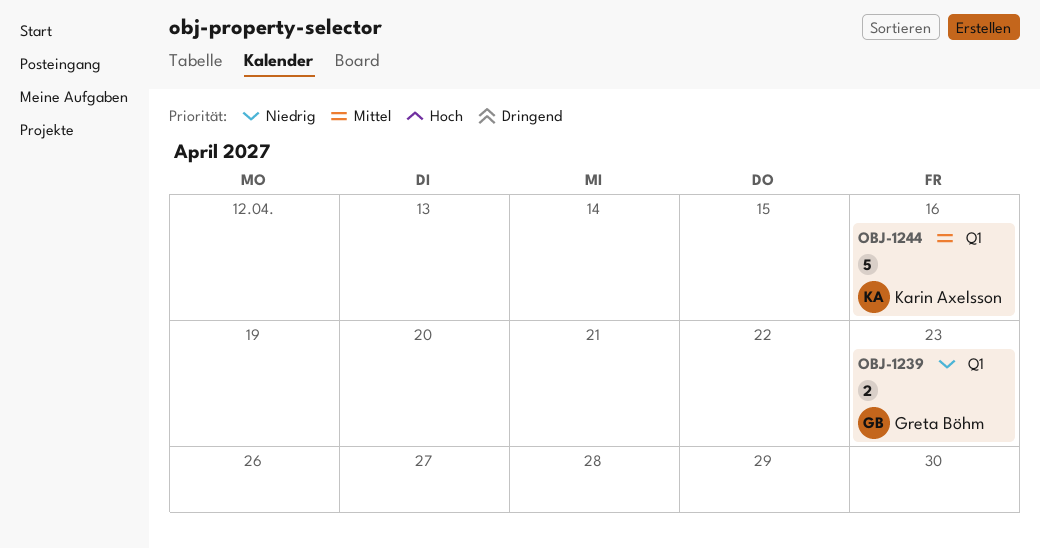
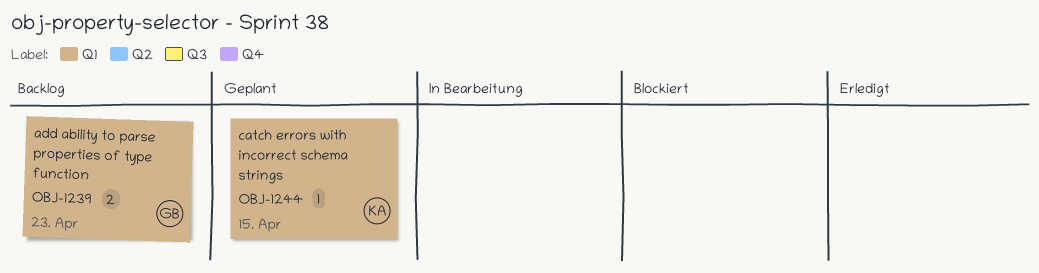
OBJ-1244, estimate: 5 -> 1
OBJ-1244, due: Apr 16 -> Apr 15

